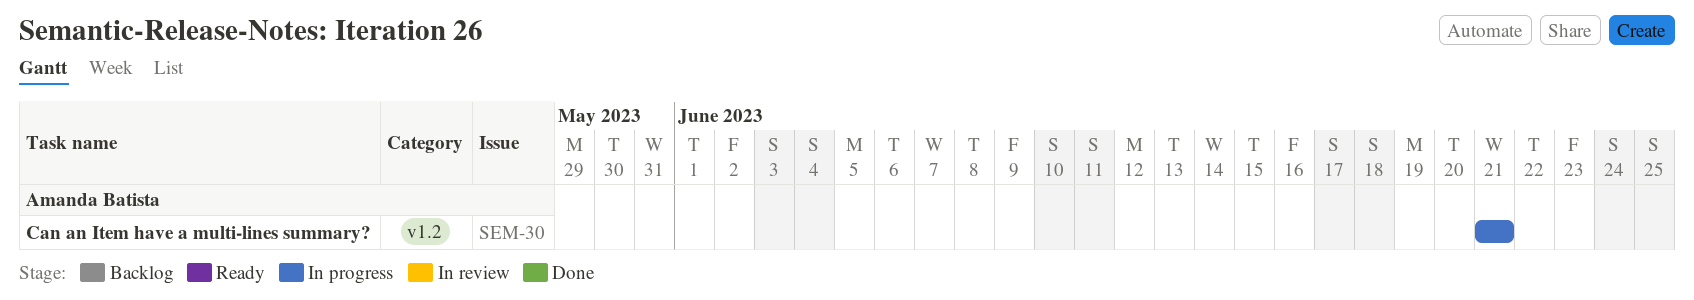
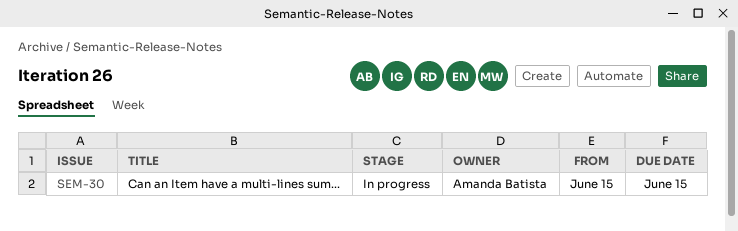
SEM-30, start: Jun 21 -> Jun 15
SEM-30, due: Jun 21 -> Jun 15

